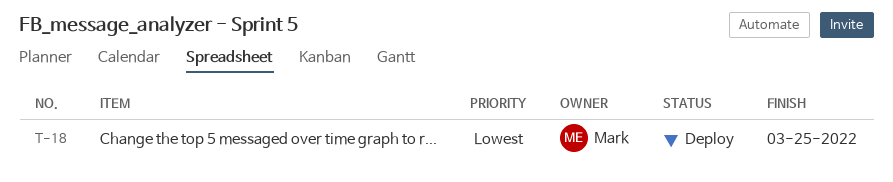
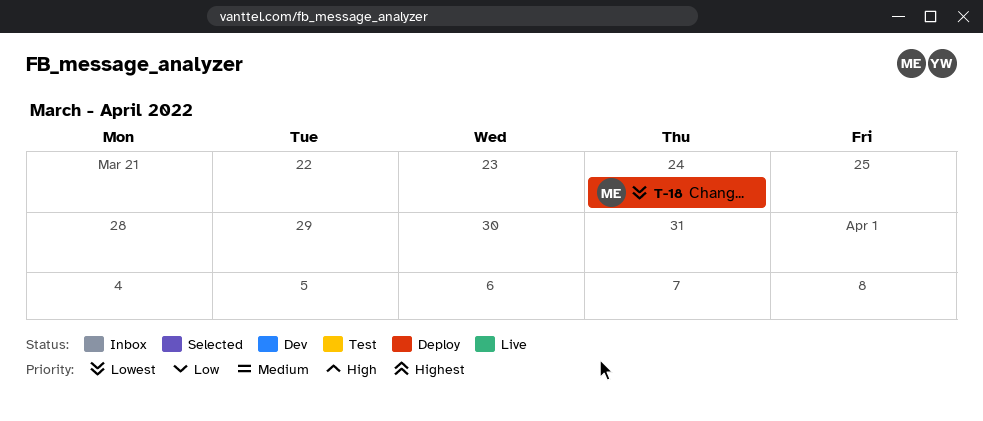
T-18, due: Mar 25 -> Mar 24

